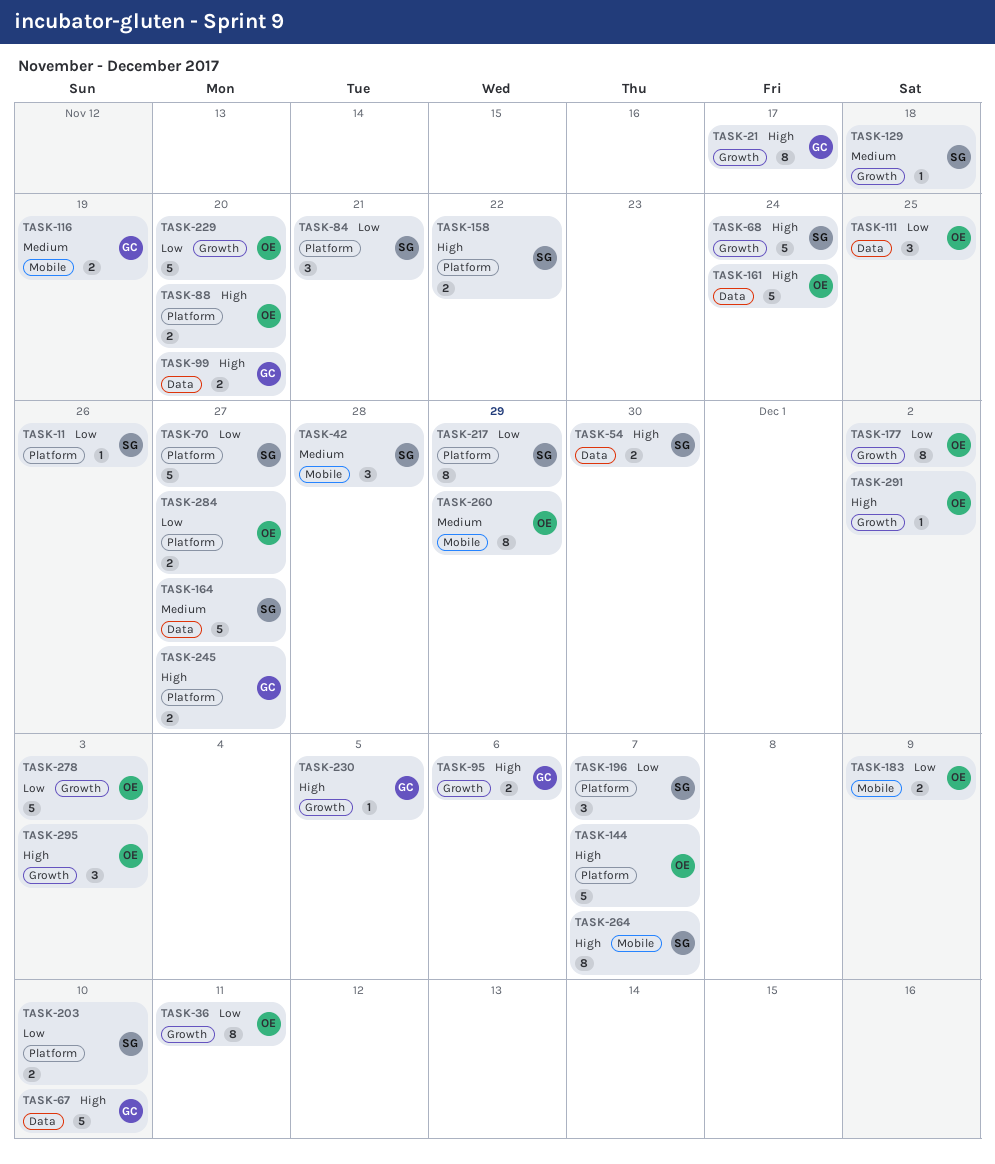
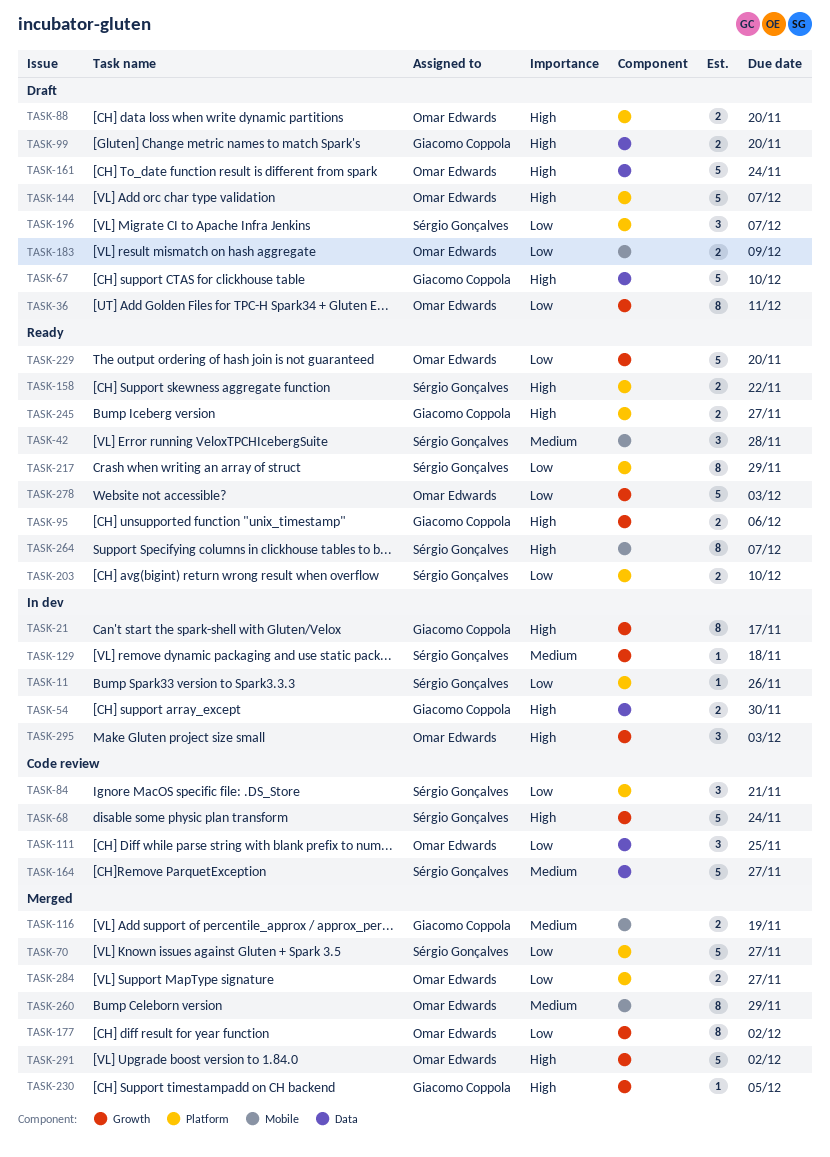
TASK-54, owner: Sérgio Gonçalves -> Giacomo Coppola
TASK-291, estimate: 1 -> 5

